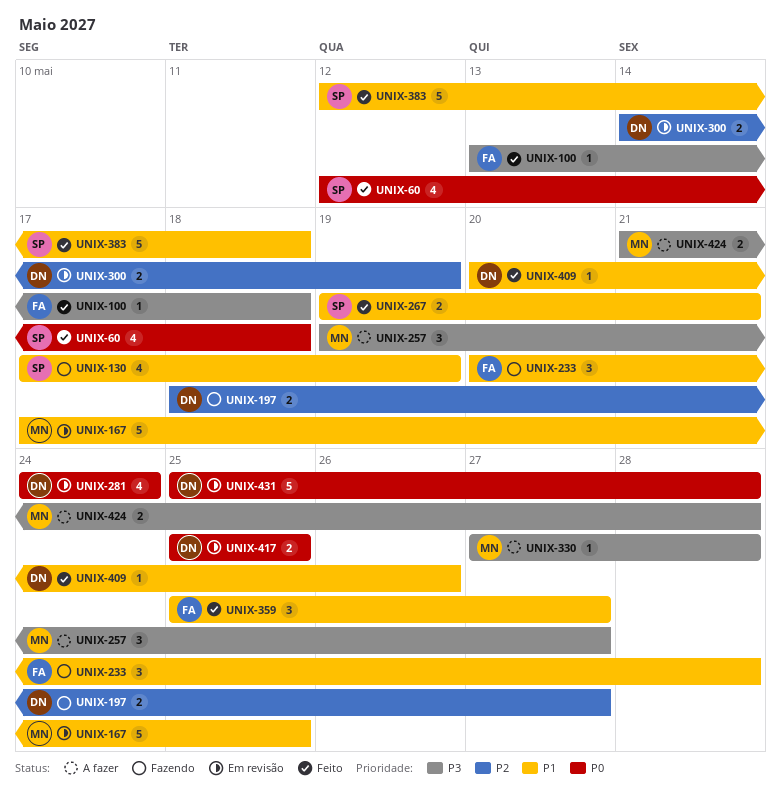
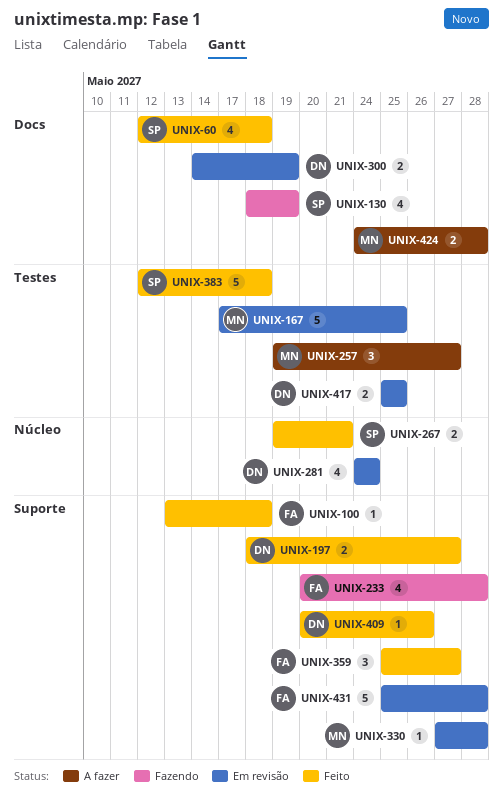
UNIX-130, start: May 17 -> May 18
UNIX-197, status: Fazendo -> Feito
UNIX-233, estimate: 3 -> 4
UNIX-330, status: A fazer -> Em revisão
UNIX-424, start: May 21 -> May 24
UNIX-431, owner: DN -> FA

